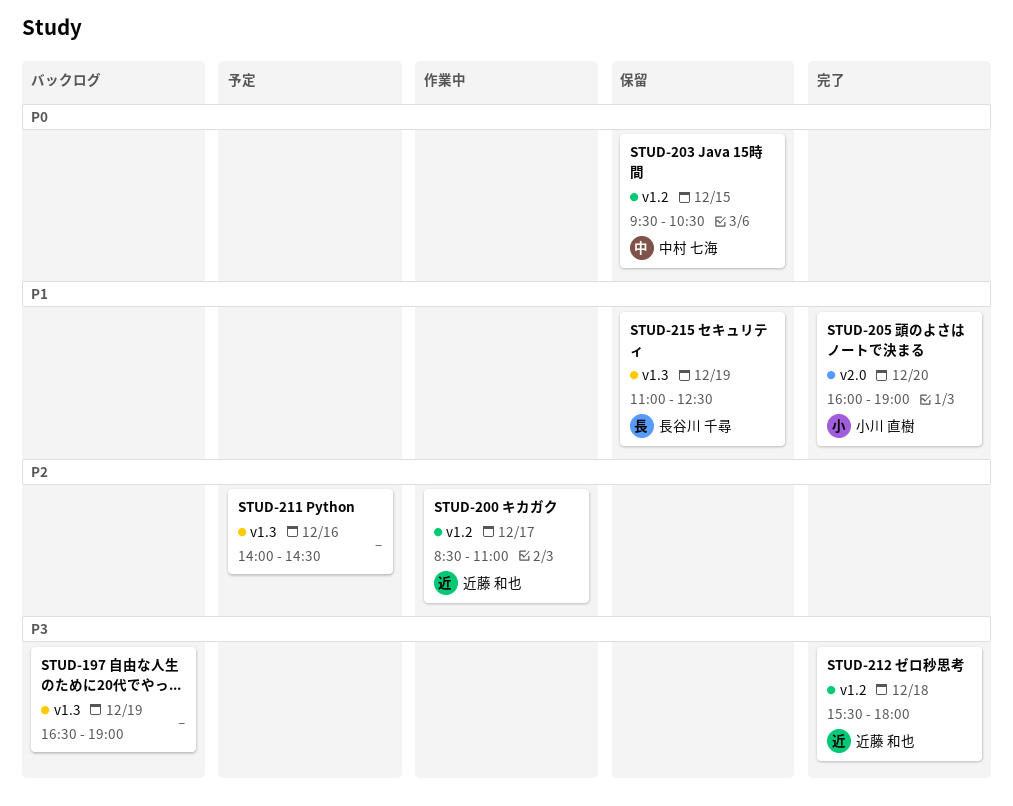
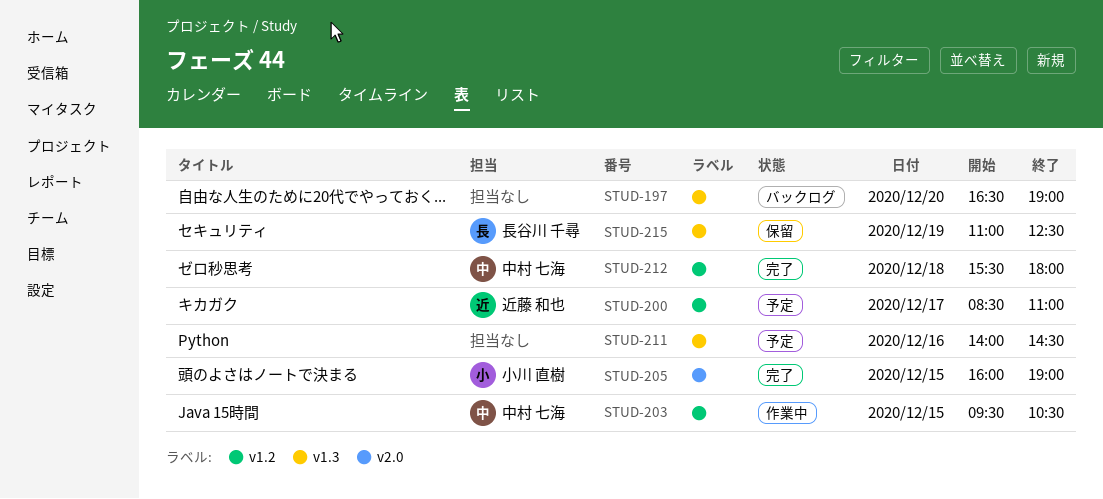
STUD-197, day: Dec 19 -> Dec 20
STUD-200, status: 作業中 -> 予定
STUD-203, status: 保留 -> 作業中
STUD-205, day: Dec 20 -> Dec 15
STUD-212, owner: 近藤 和也 -> 中村 七海

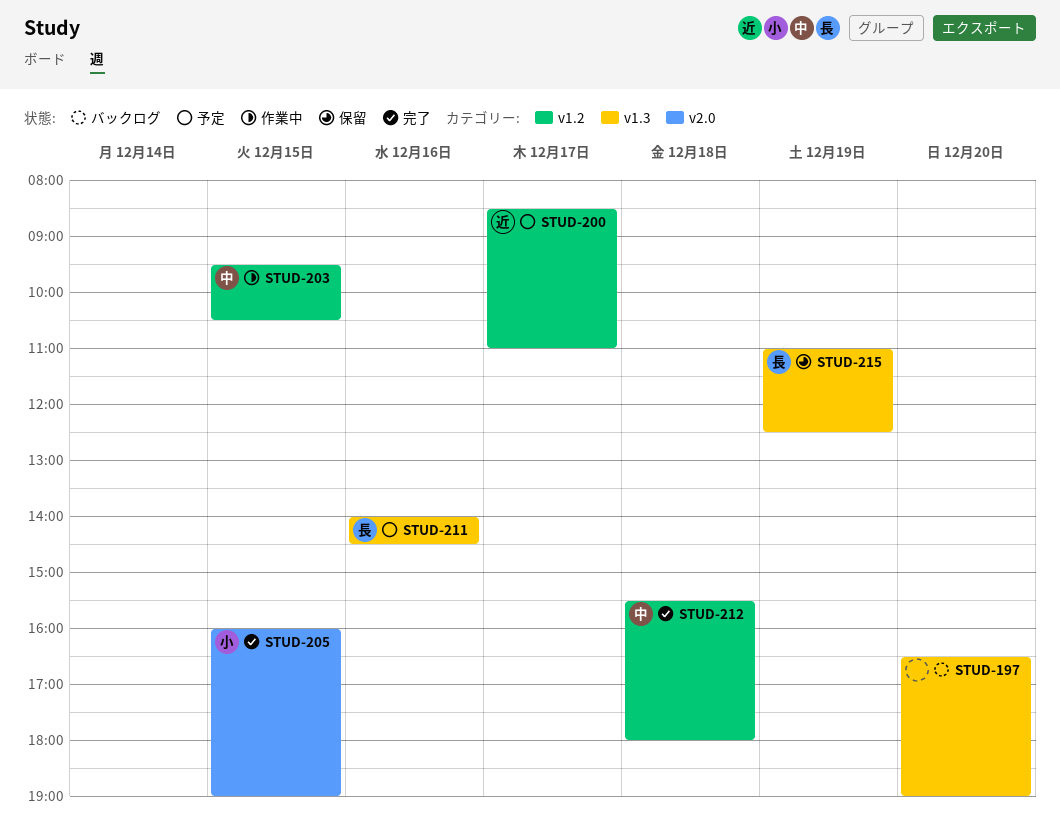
STUD-211, owner: none -> 長谷川 千尋

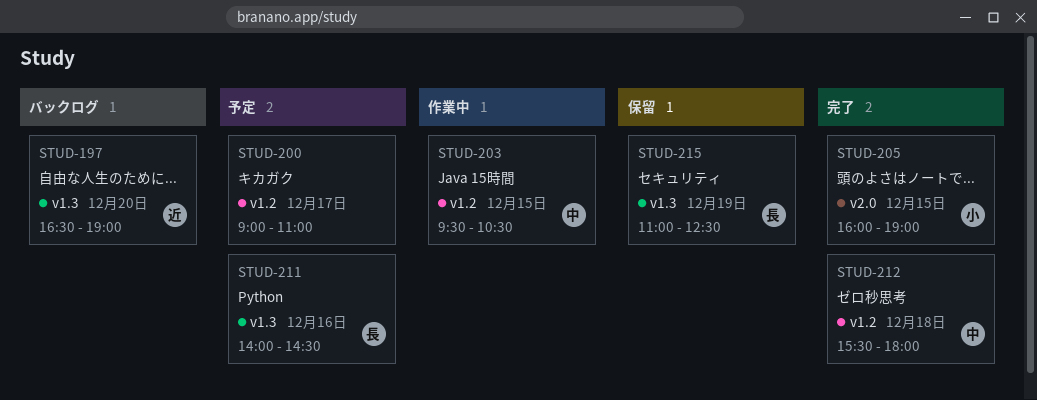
STUD-197, owner: none -> 近
STUD-200, owner: 近 -> none
STUD-200, begins: 08:30 -> 09:00

